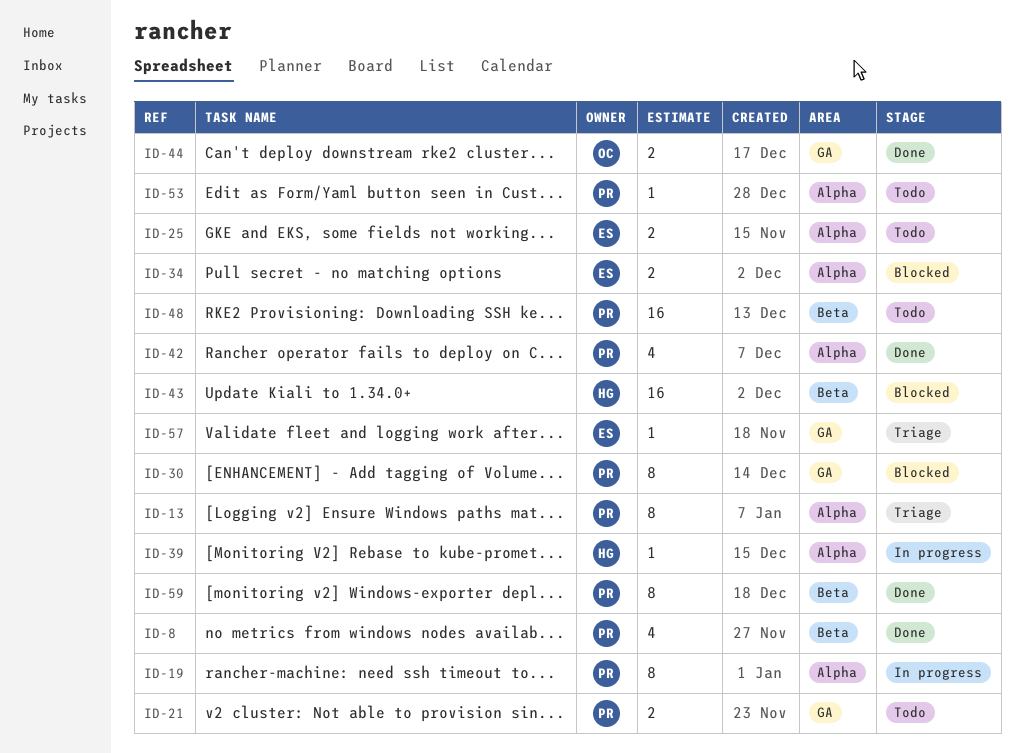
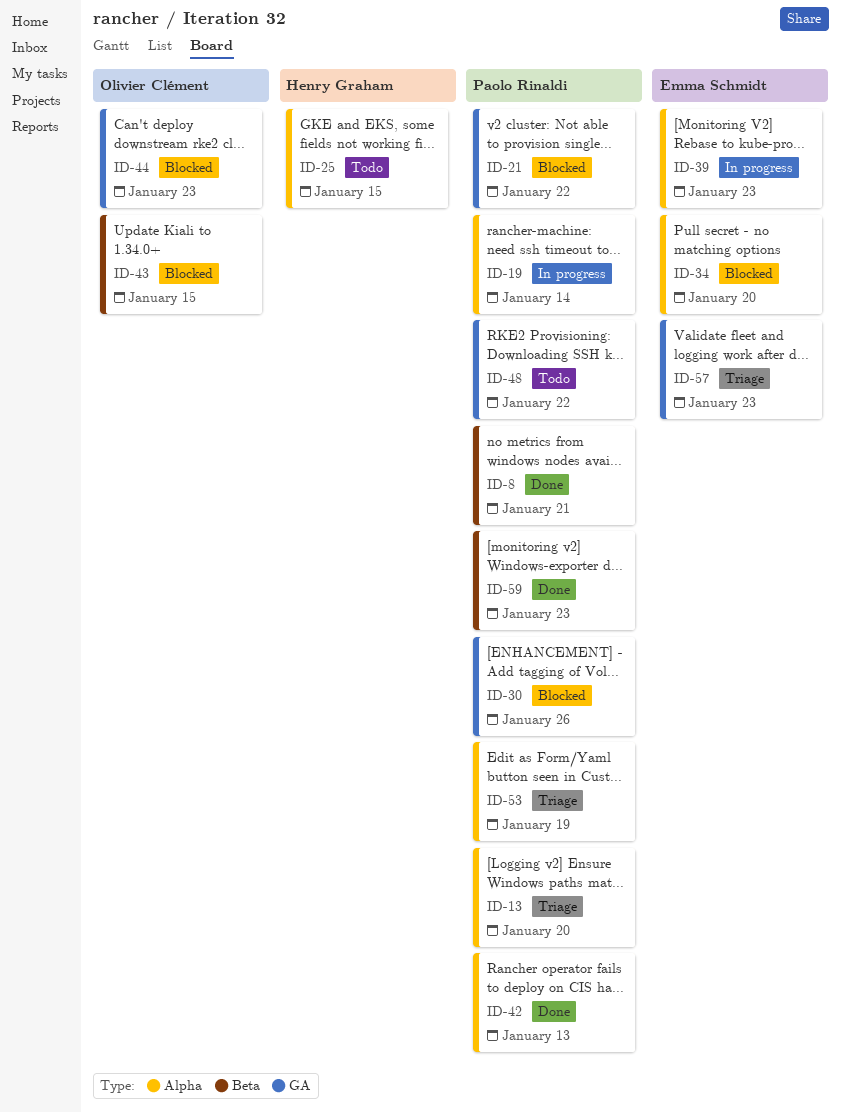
ID-21, status: Todo -> Blocked
ID-25, owner: Emma Schmidt -> Henry Graham
ID-39, owner: Henry Graham -> Emma Schmidt
ID-43, owner: Henry Graham -> Olivier Clément
ID-44, status: Done -> Blocked
ID-48, label: Beta -> GA
ID-53, status: Todo -> Triage

